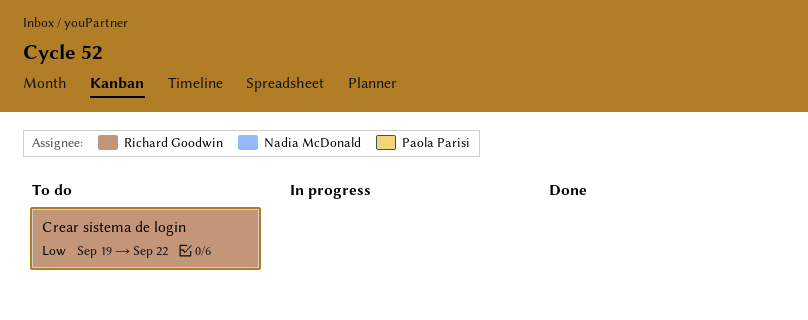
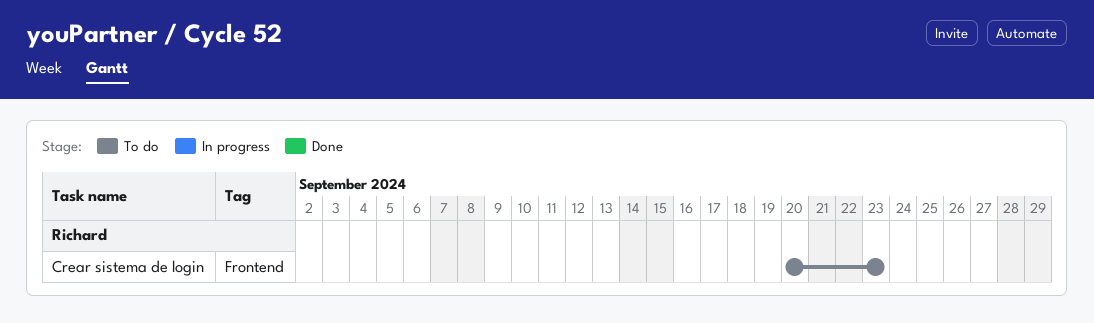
Crear sistema de login, start: Sep 19 -> Sep 20
Crear sistema de login, due: Sep 22 -> Sep 23

